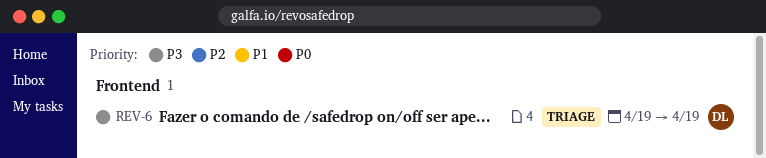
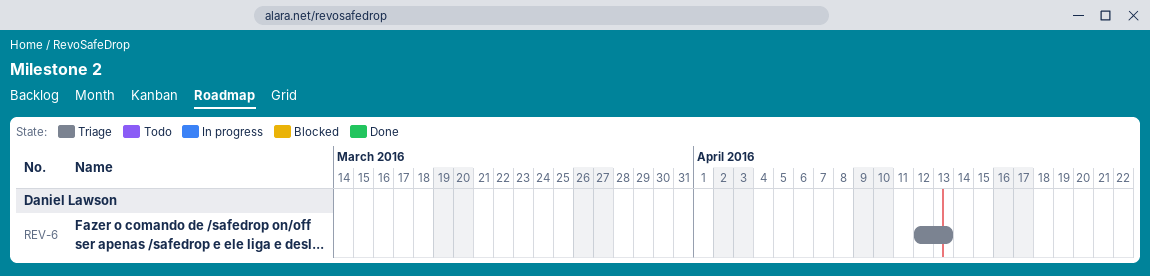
REV-6, start: Apr 19 -> Apr 12
REV-6, due: Apr 19 -> Apr 13

